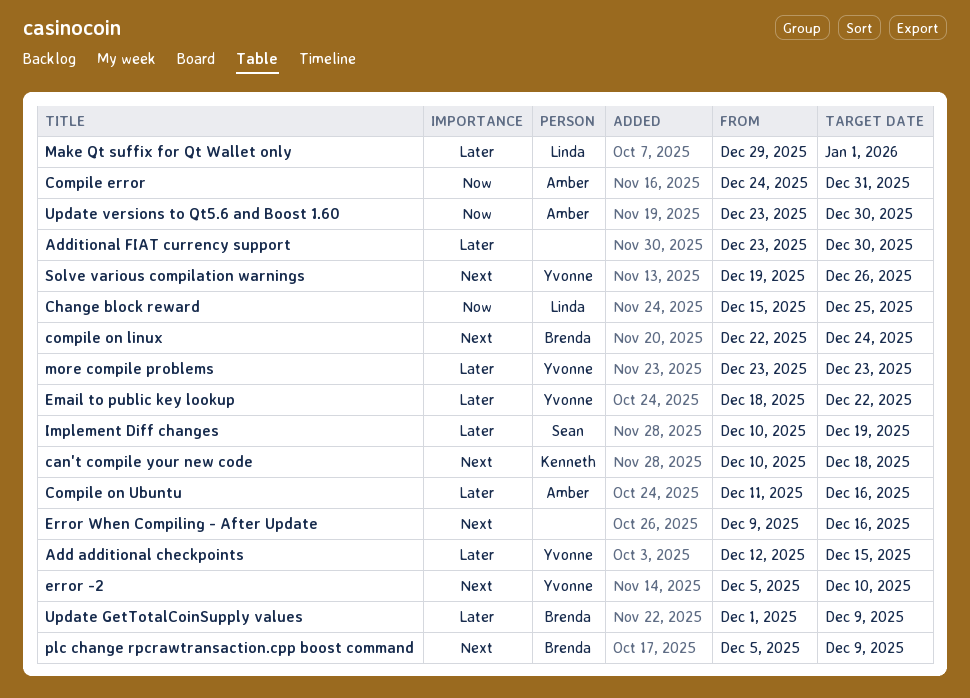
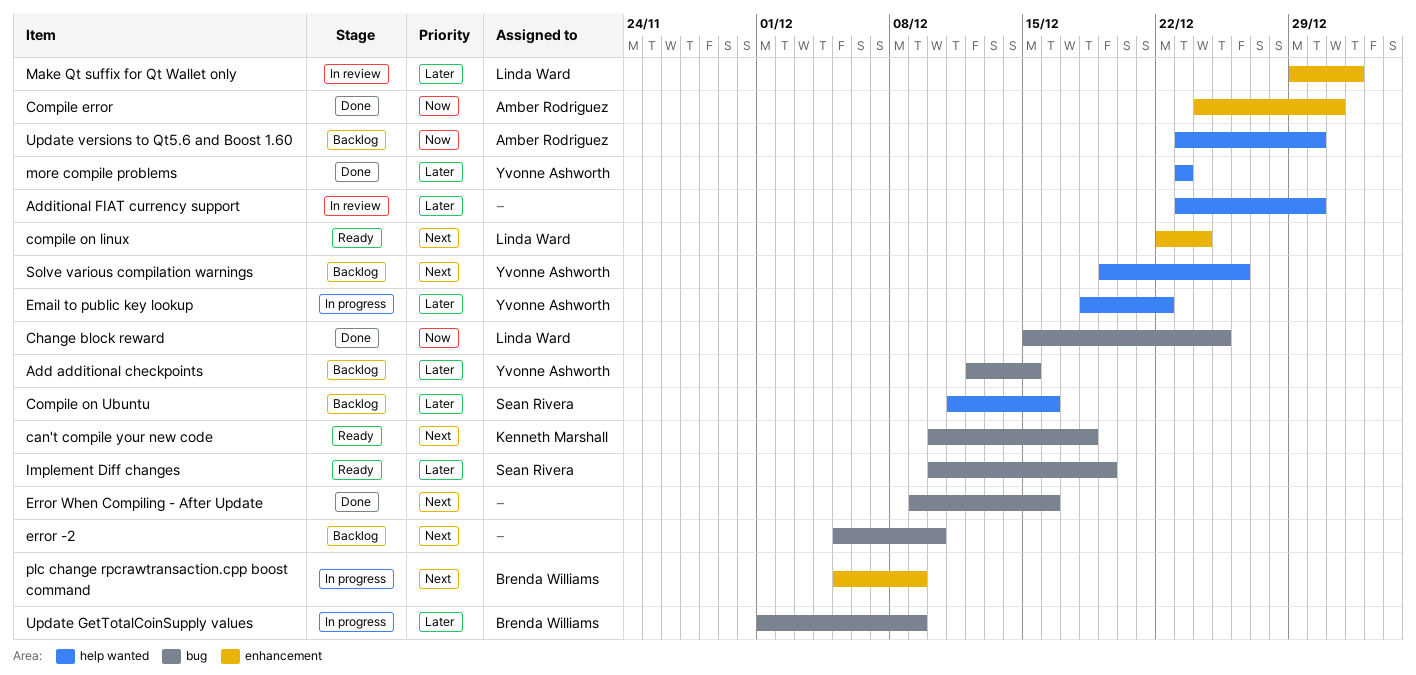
compile on linux, owner: Brenda Williams -> Linda Ward
Compile on Ubuntu, owner: Amber Rodriguez -> Sean Rivera
error -2, owner: Yvonne Ashworth -> none

